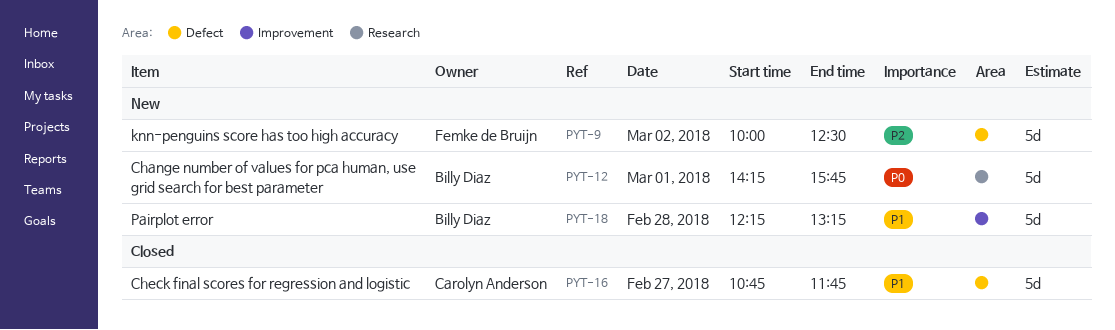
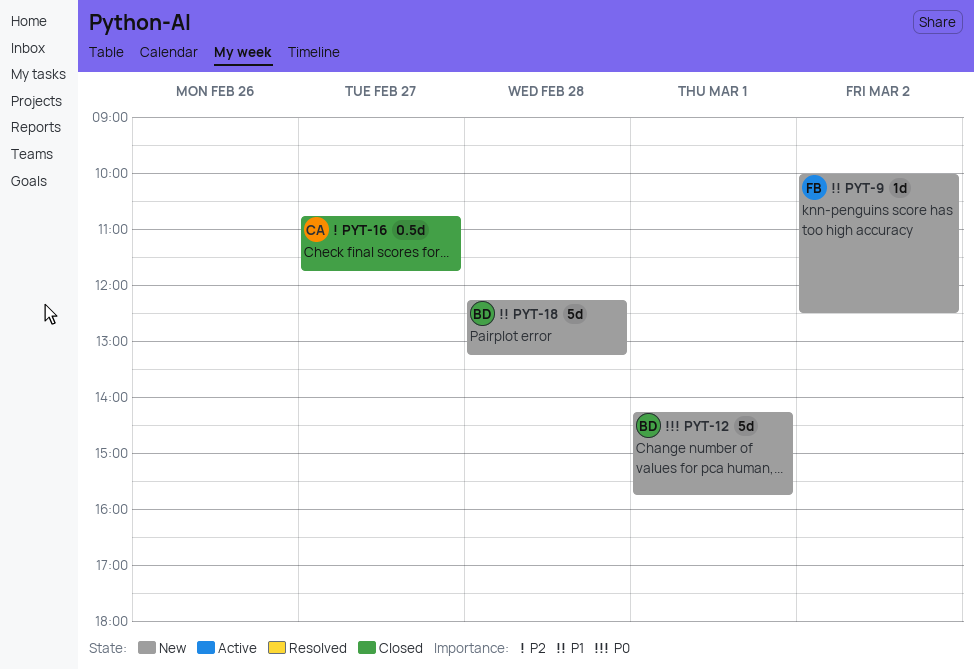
PYT-9, priority: P2 -> P1
PYT-9, estimate: 5d -> 1d
PYT-16, priority: P1 -> P2
PYT-16, estimate: 5d -> 0.5d

